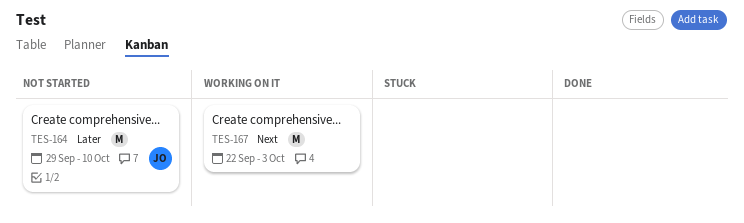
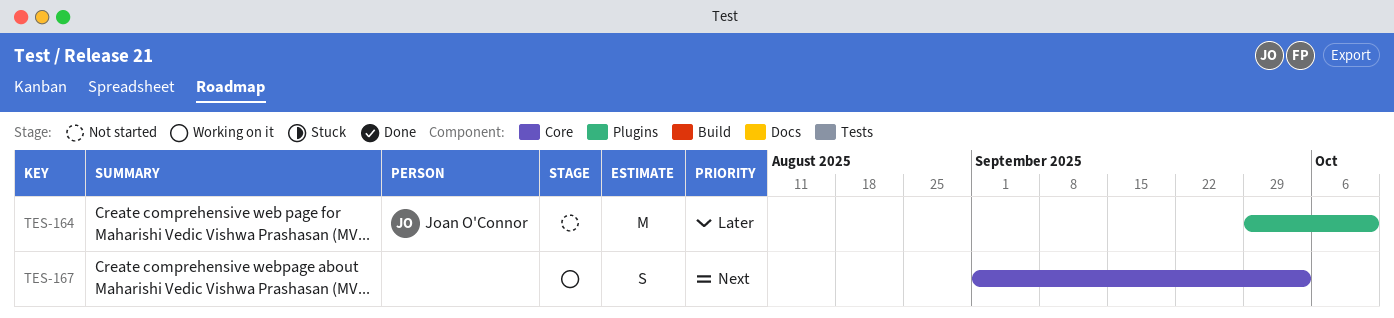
TES-167, estimate: M -> S
TES-167, start: Sep 22 -> Sep 1

